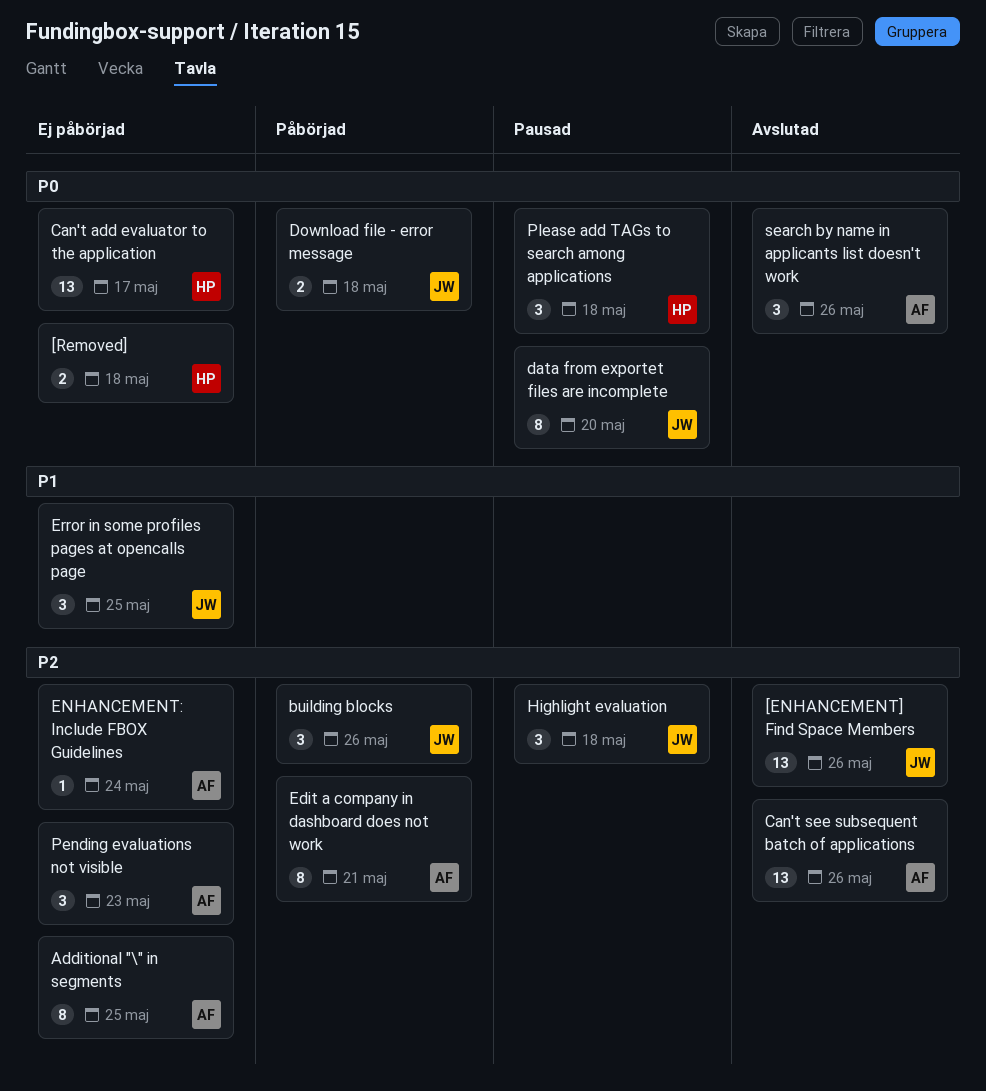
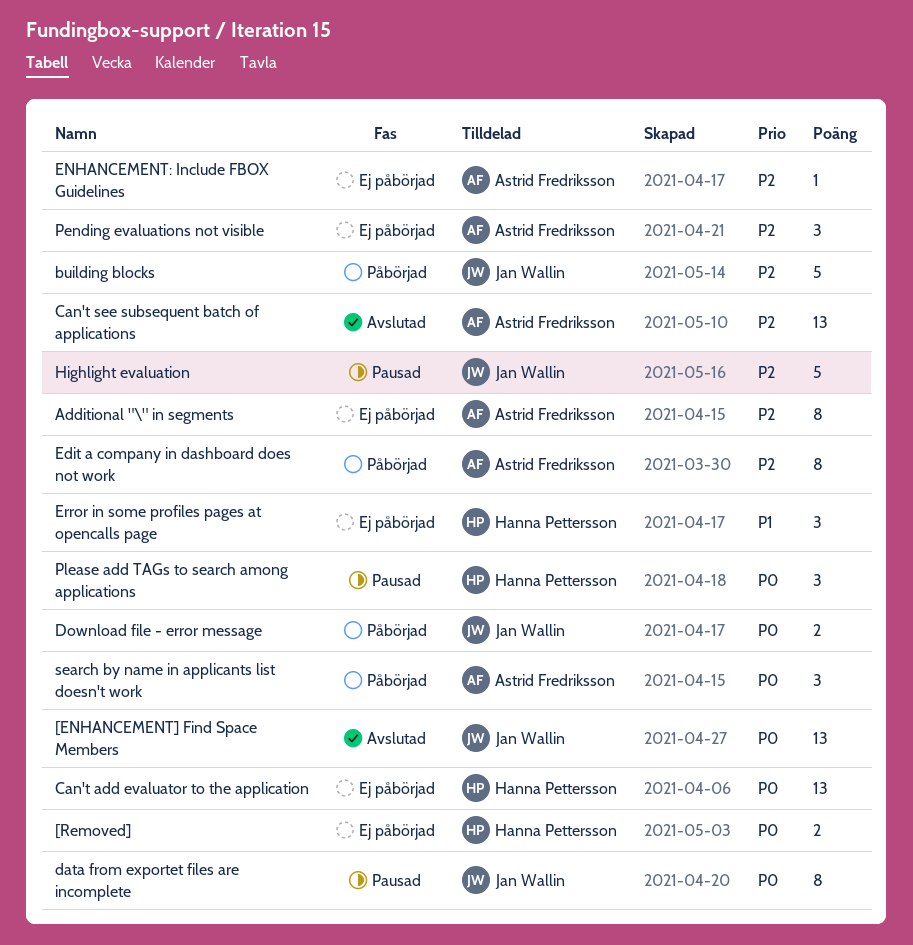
[ENHANCEMENT] Find Space Members, priority: P2 -> P0
building blocks, estimate: 3 -> 5
Error in some profiles pages at opencalls page, owner: Jan Wallin -> Hanna Pettersson
Highlight evaluation, estimate: 3 -> 5
search by name in applicants list doesn't work, status: Avslutad -> Påbörjad

